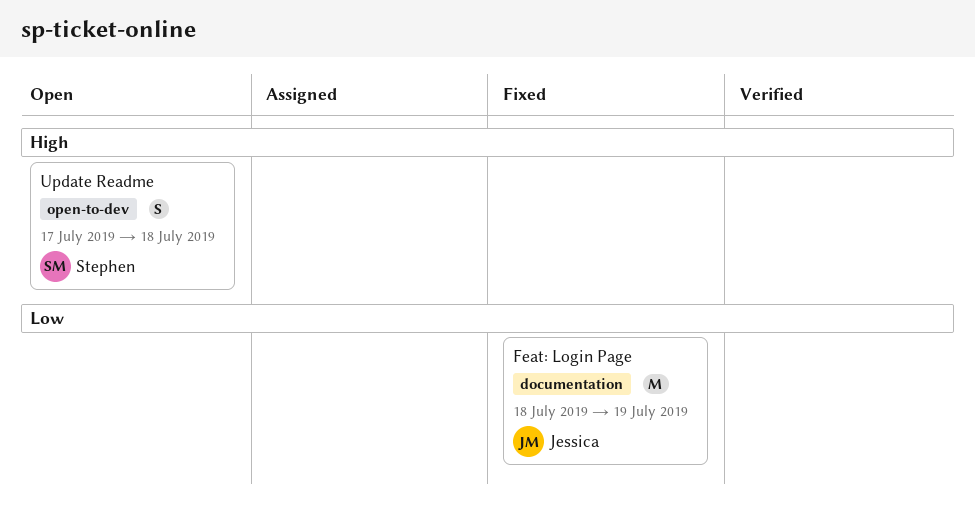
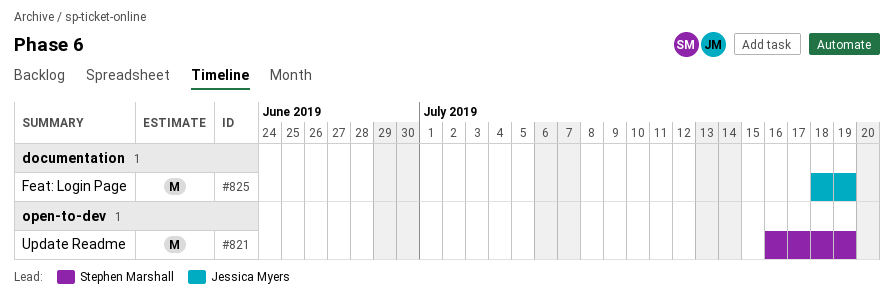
Update Readme, estimate: S -> M
Update Readme, start: Jul 17 -> Jul 16
Update Readme, due: Jul 18 -> Jul 19

